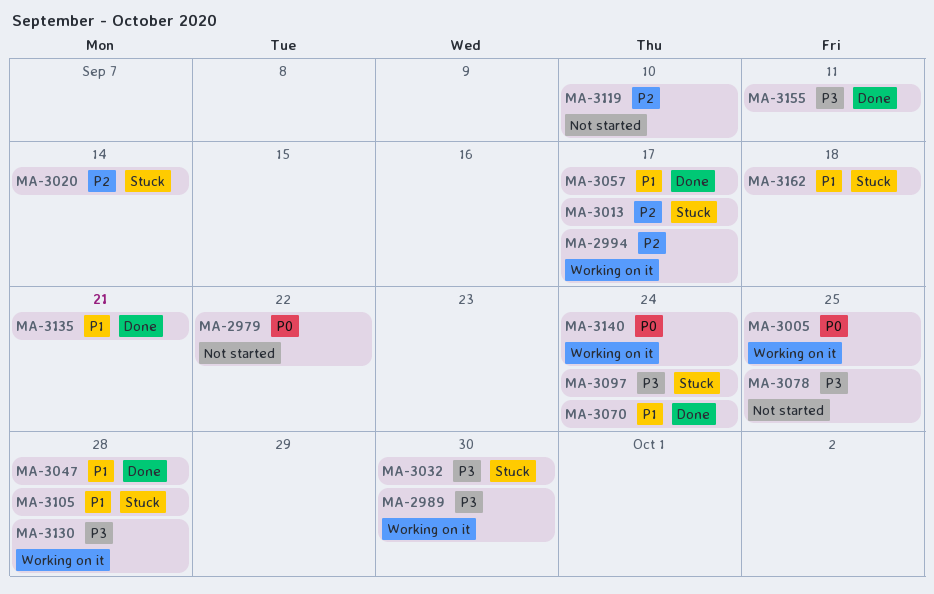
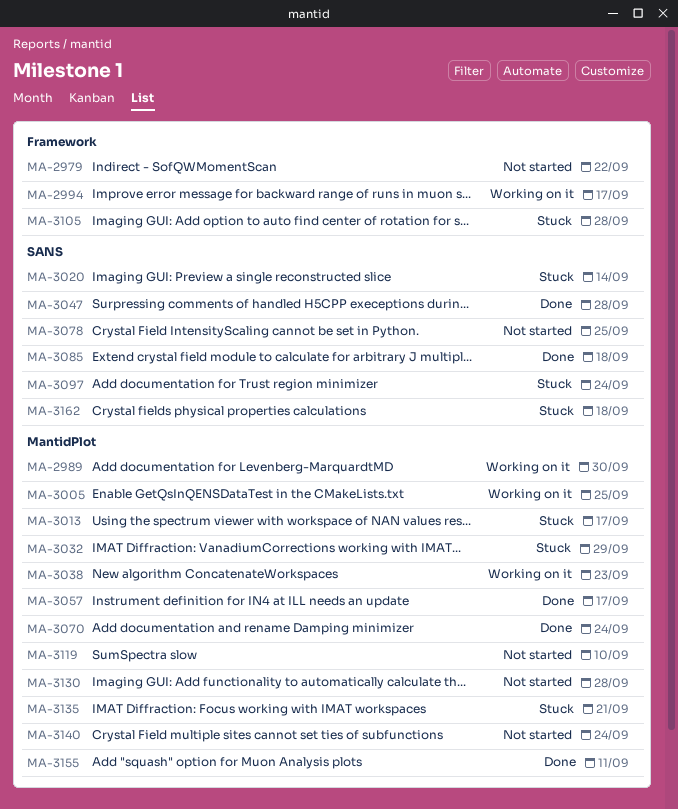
MA-3032, due: Sep 30 -> Sep 29
MA-3038: none -> present
MA-3085: none -> present
MA-3130, status: Working on it -> Not started
MA-3135, status: Done -> Stuck
MA-3140, status: Working on it -> Not started

